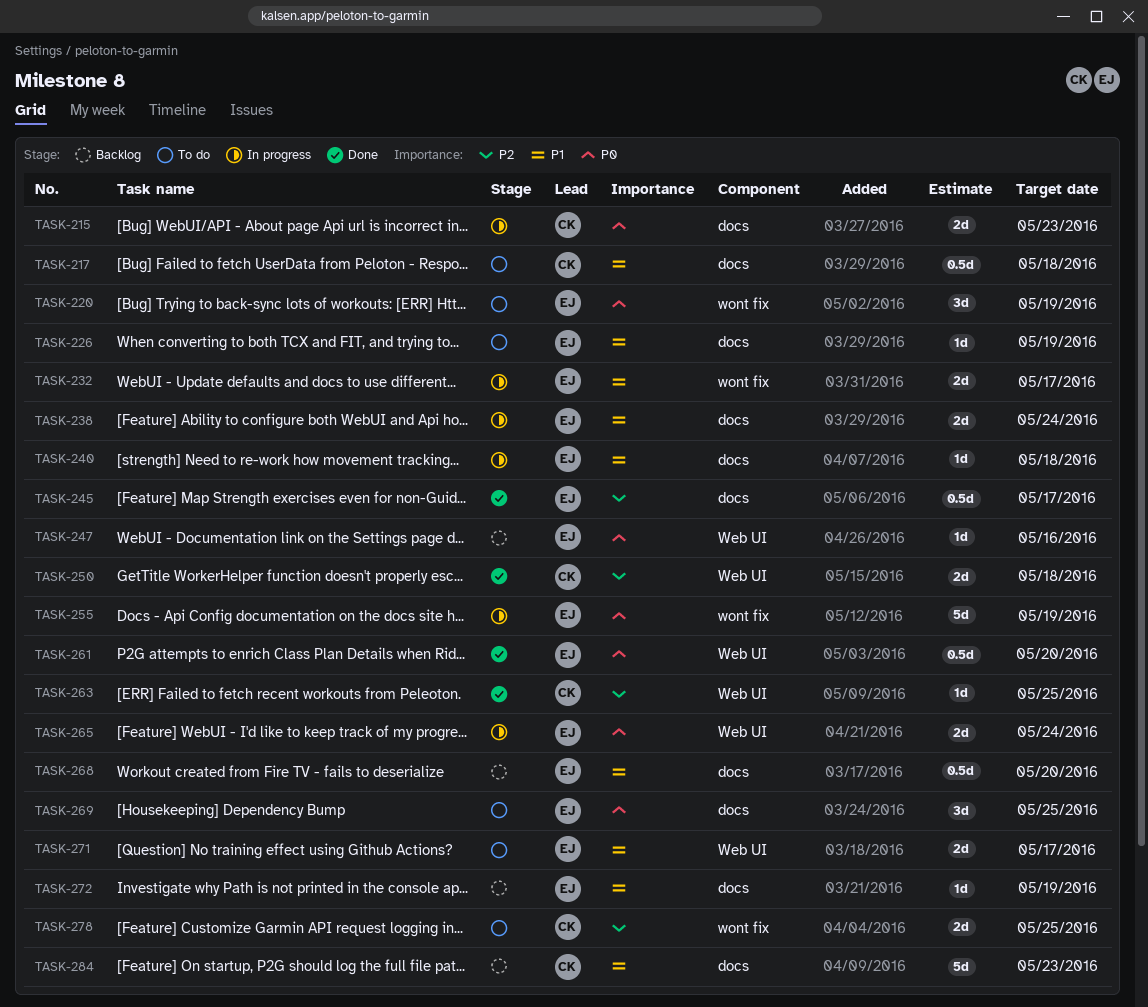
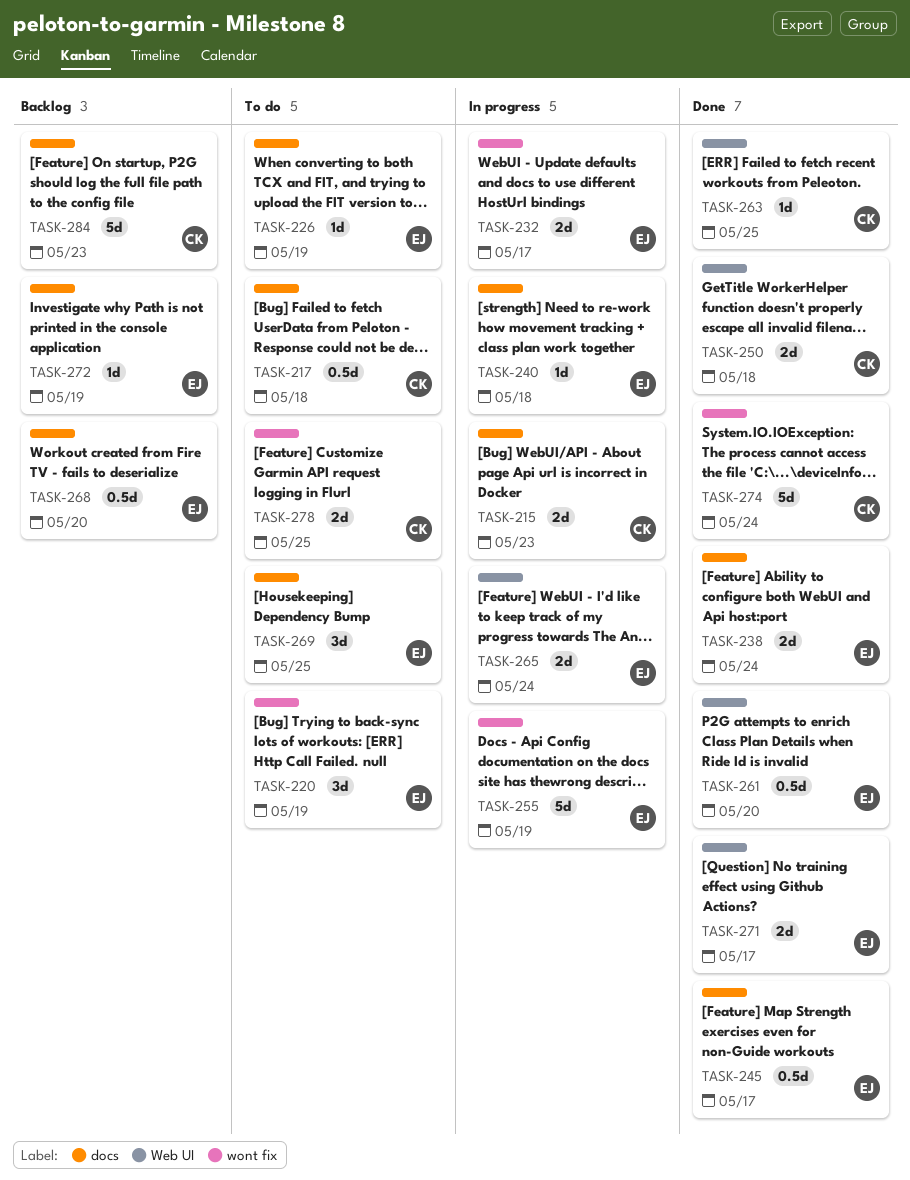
TASK-238, status: In progress -> Done
TASK-247: present -> none
TASK-271, status: To do -> Done
TASK-274: none -> present

